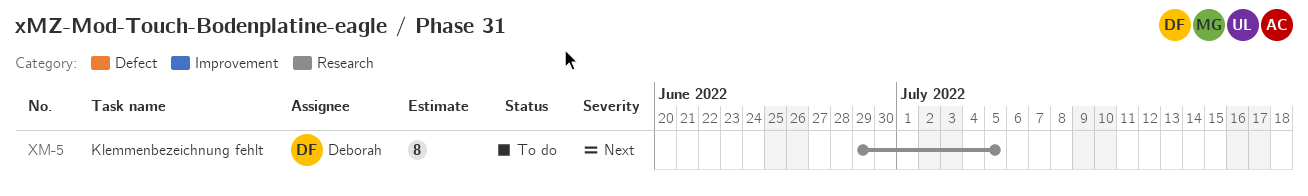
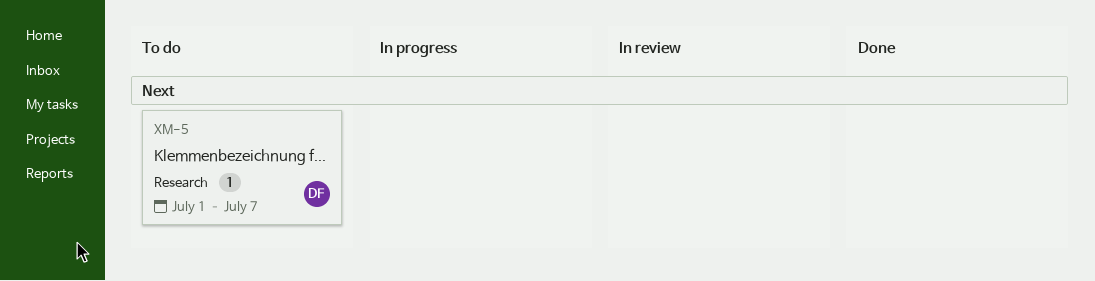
XM-5, estimate: 8 -> 1
XM-5, start: Jun 29 -> Jul 1
XM-5, due: Jul 5 -> Jul 7

